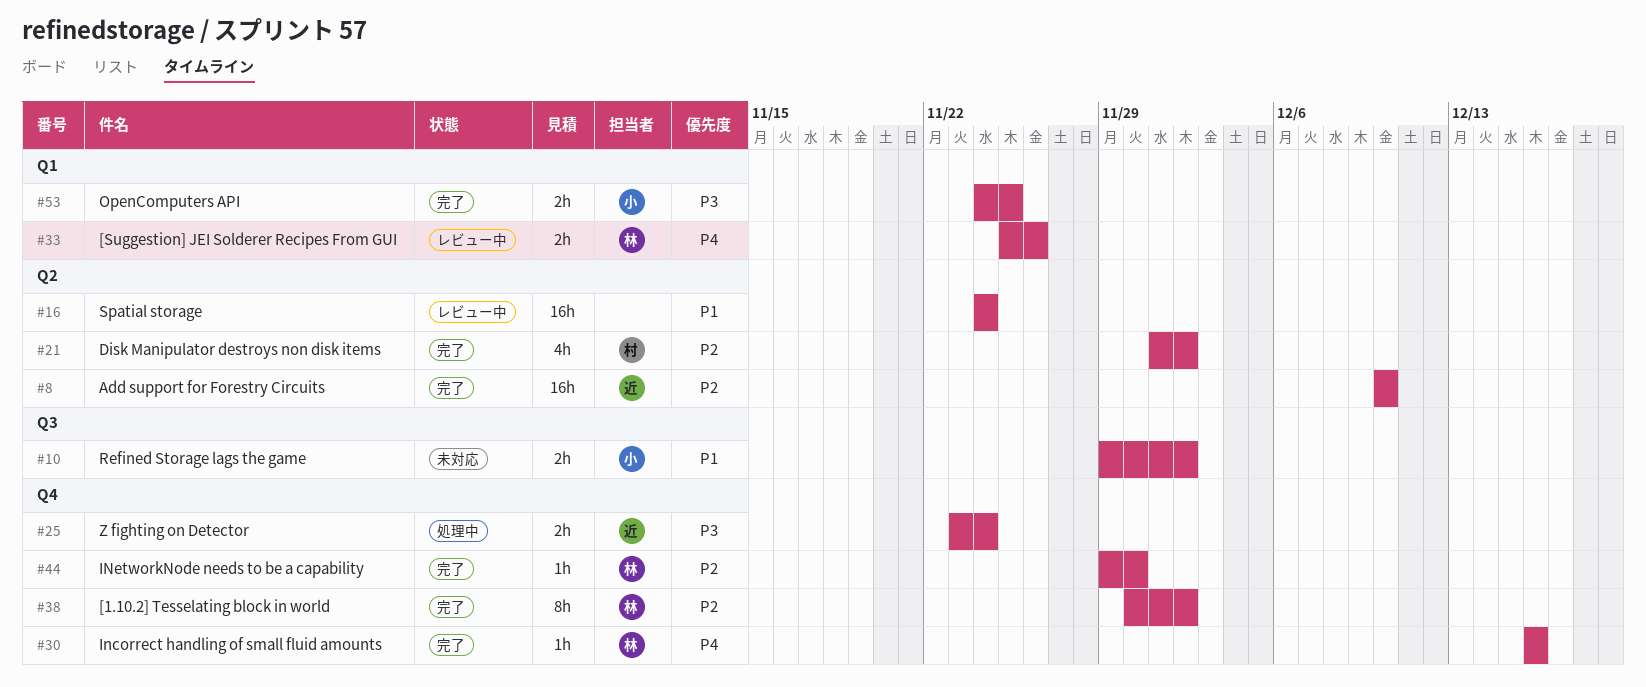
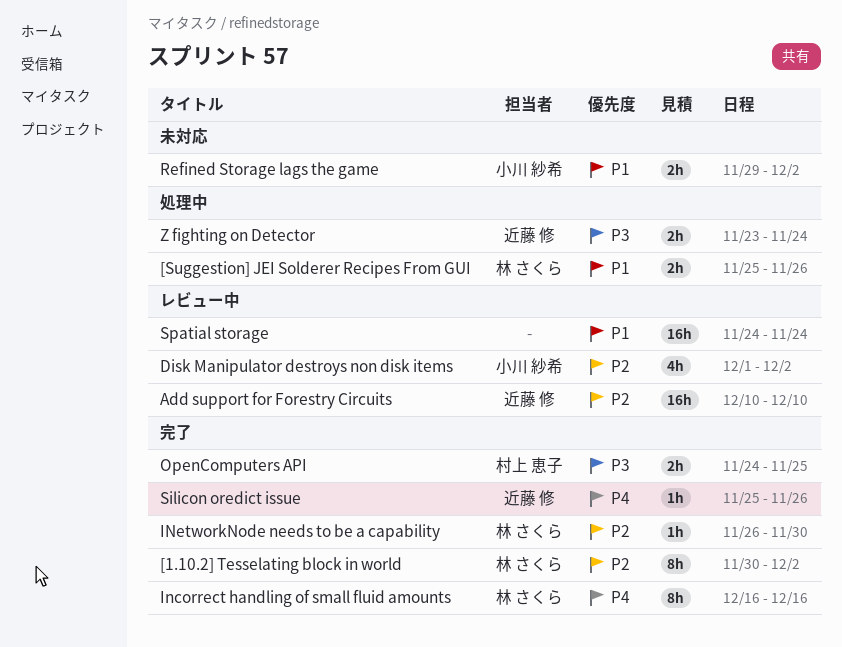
[Suggestion] JEI Solderer Recipes From GUI, status: レビュー中 -> 処理中
[Suggestion] JEI Solderer Recipes From GUI, priority: P4 -> P1
Add support for Forestry Circuits, status: 完了 -> レビュー中
Disk Manipulator destroys non disk items, status: 完了 -> レビュー中
Disk Manipulator destroys non disk items, owner: 村上 恵子 -> 小川 紗希
Incorrect handling of small fluid amounts, estimate: 1h -> 8h
INetworkNode needs to be a capability, start: Nov 29 -> Nov 26
OpenComputers API, owner: 小川 紗希 -> 村上 恵子
Silicon oredict issue: none -> present

